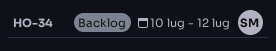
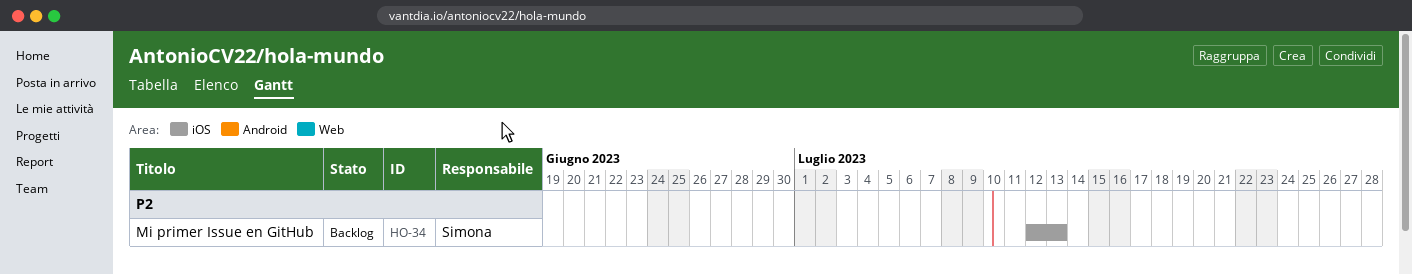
HO-34, start: Jul 10 -> Jul 12
HO-34, due: Jul 12 -> Jul 13

